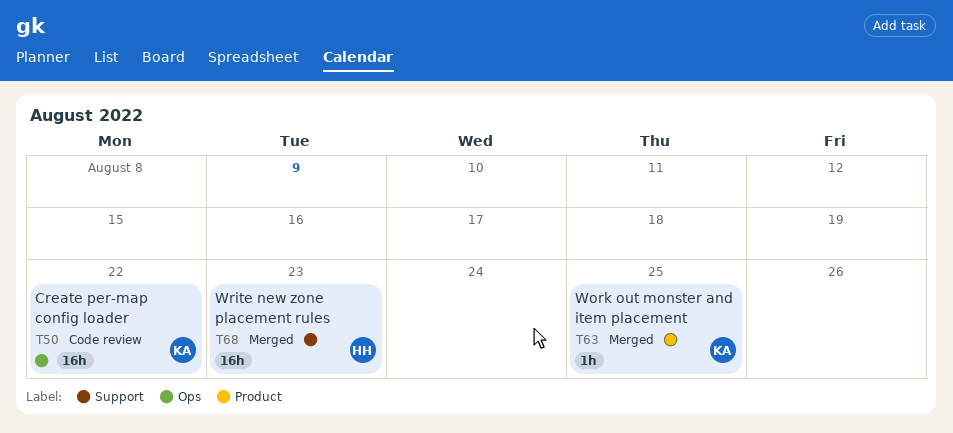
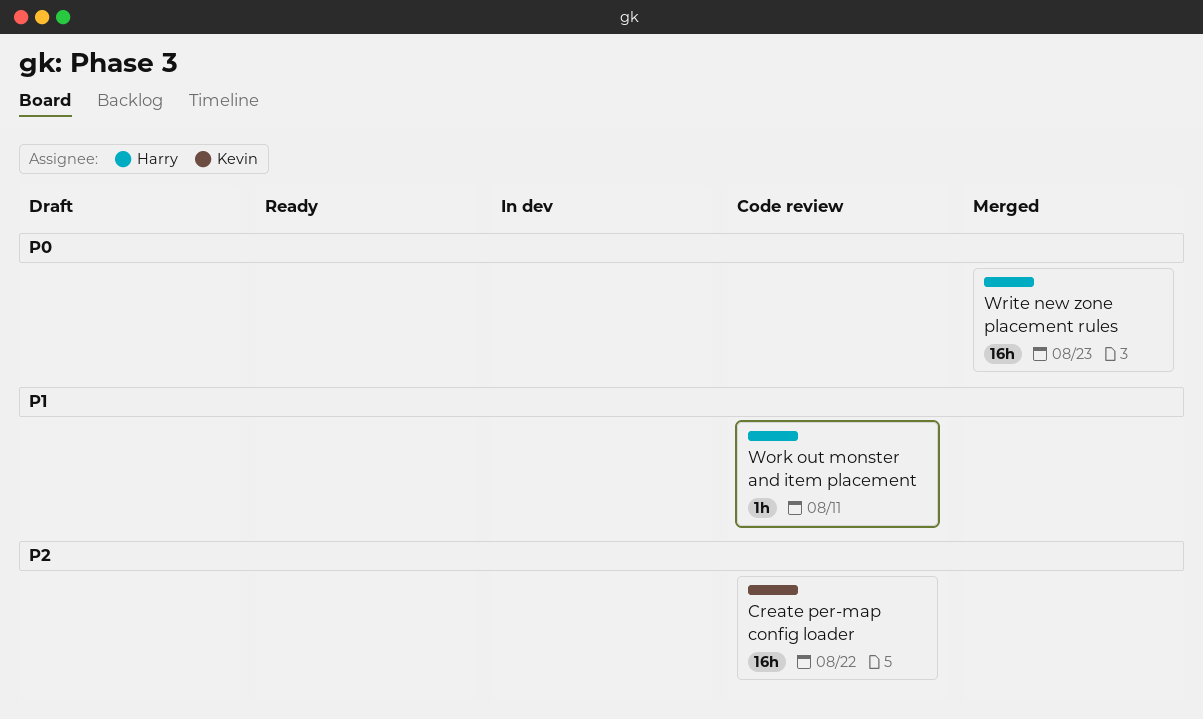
Work out monster and item placement, status: Merged -> Code review
Work out monster and item placement, owner: Kevin -> Harry
Work out monster and item placement, due: Aug 25 -> Aug 11

